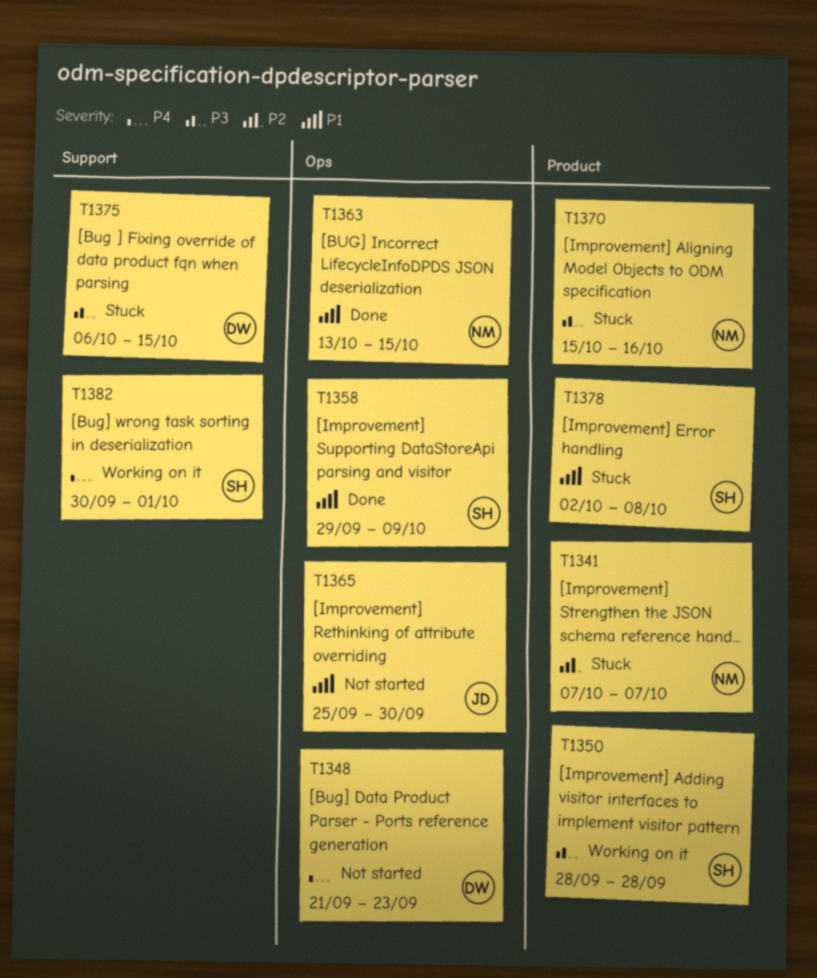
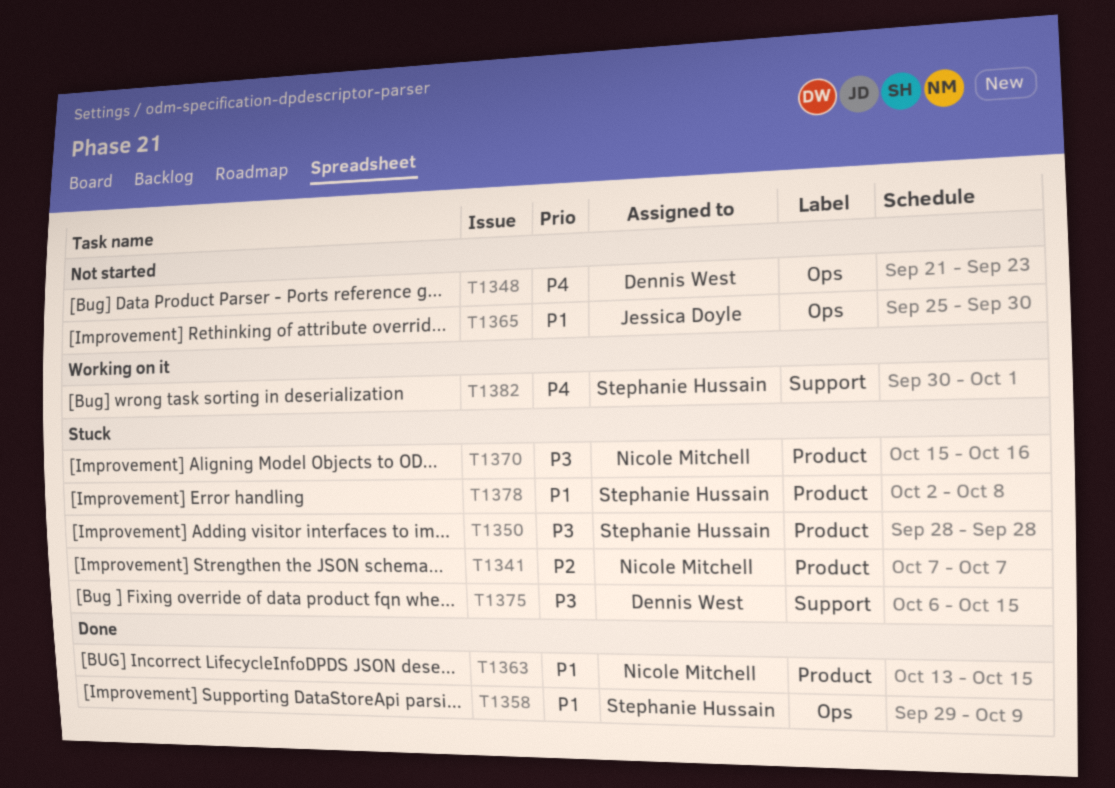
T1350, status: Working on it -> Stuck
T1363, label: Ops -> Product

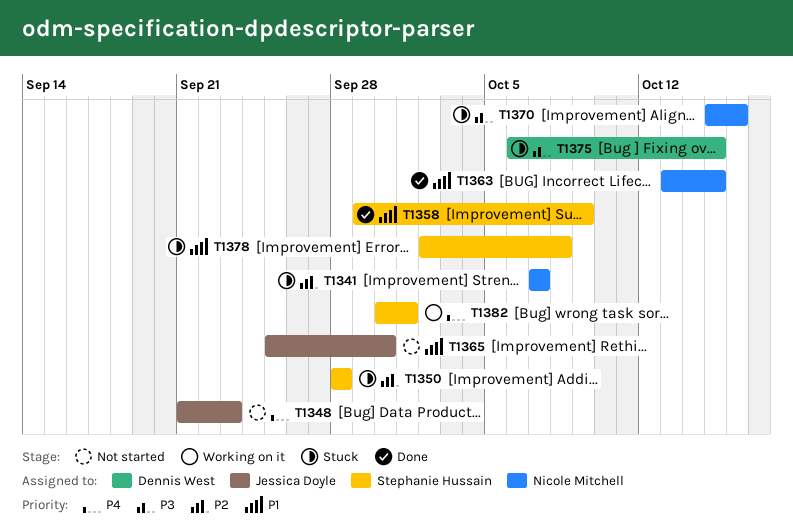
T1348, owner: Dennis West -> Jessica Doyle
T1350, priority: P3 -> P2

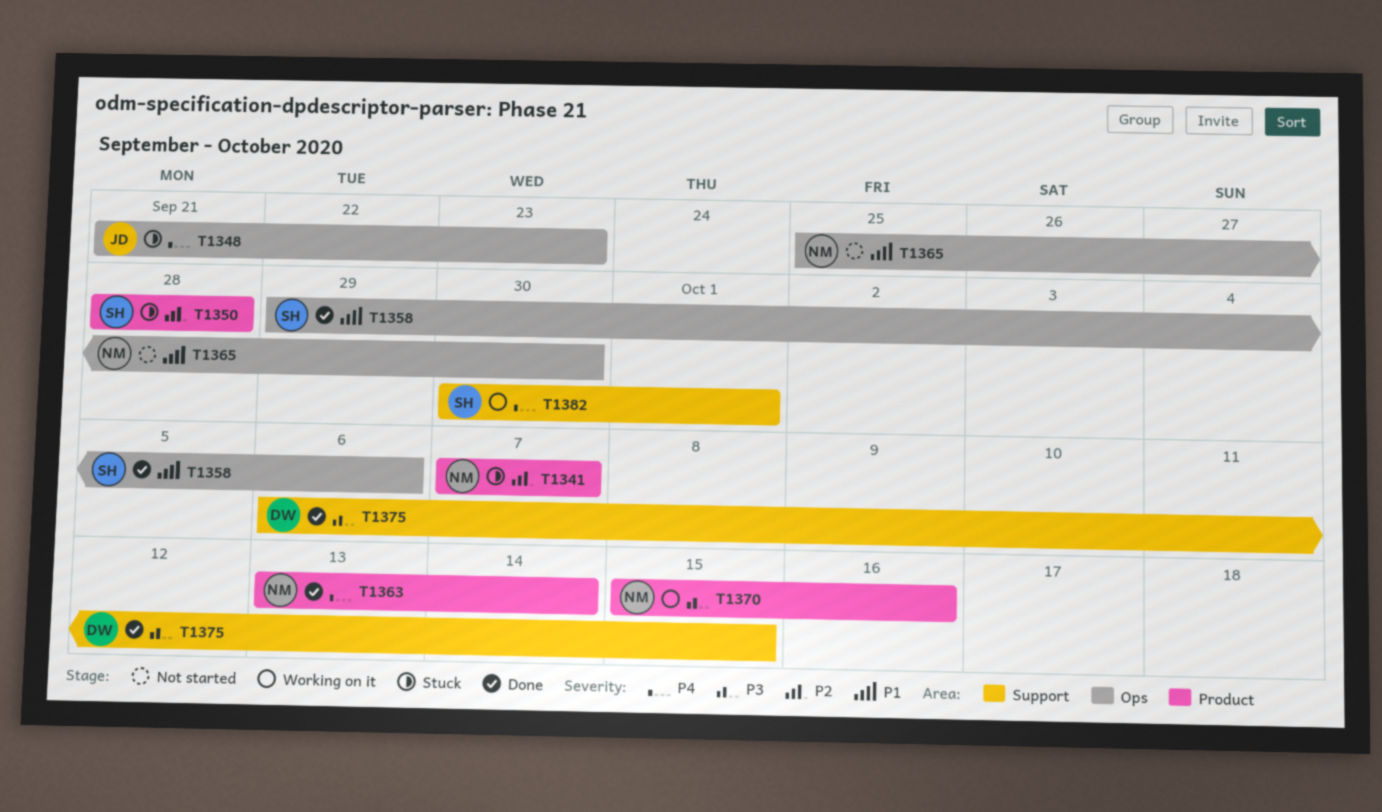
T1348, status: Not started -> Stuck
T1358, due: Oct 9 -> Oct 6
T1363, priority: P1 -> P4
T1363, due: Oct 15 -> Oct 14
T1365, owner: Jessica Doyle -> Nicole Mitchell
T1370, status: Stuck -> Working on it
T1375, status: Stuck -> Done
T1378: present -> none

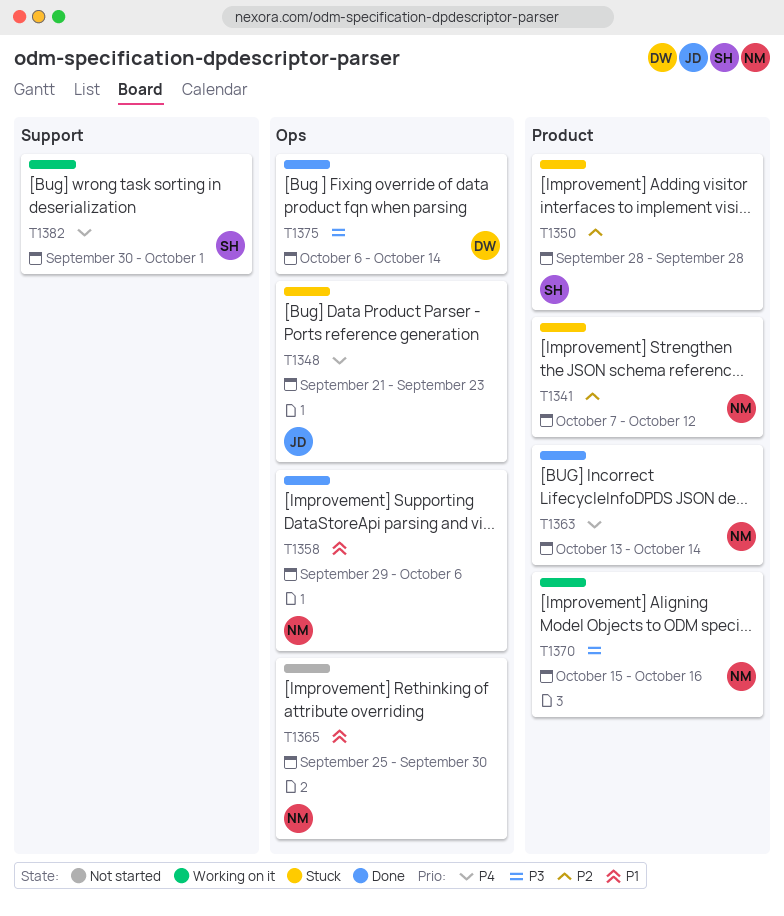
T1341, due: Oct 7 -> Oct 12
T1358, owner: SH -> NM
T1375, label: Support -> Ops
T1375, due: Oct 15 -> Oct 14

